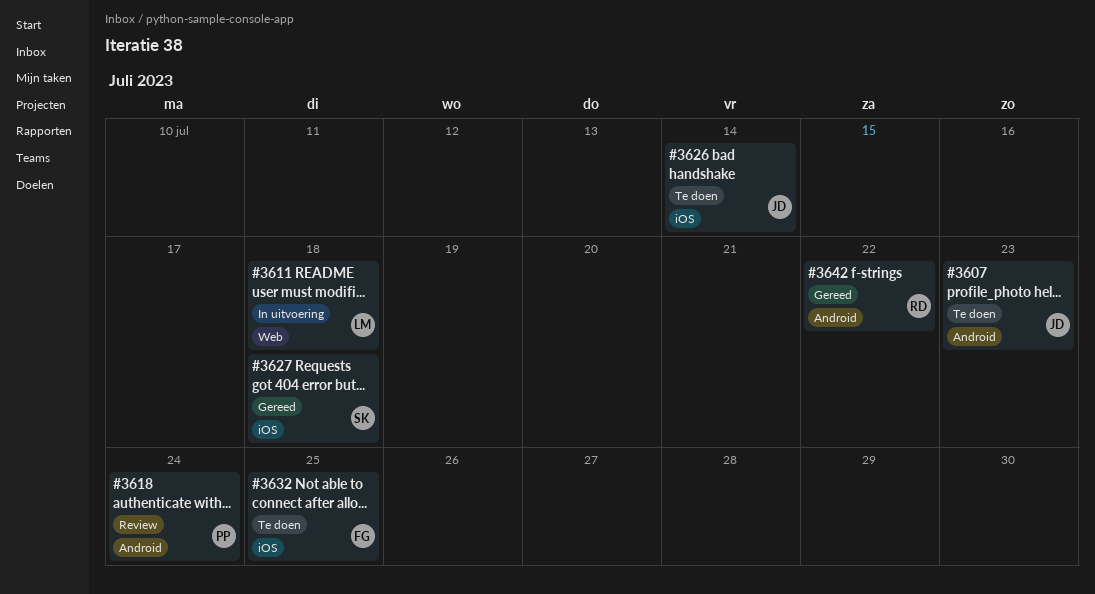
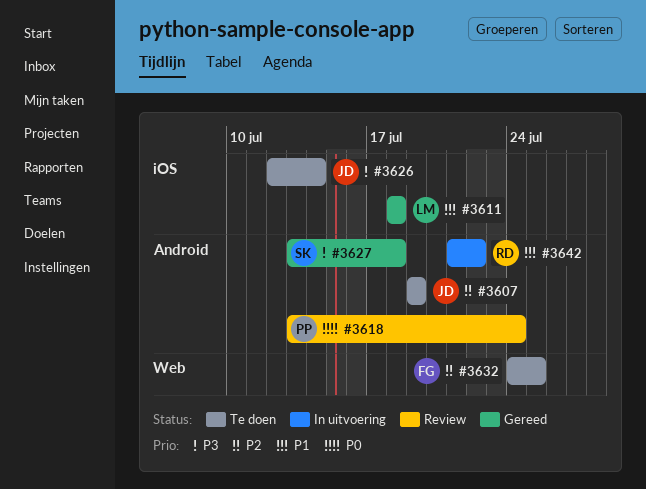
#3607, due: Jul 23 -> Jul 19
#3611, status: In uitvoering -> Gereed
#3611, label: Web -> iOS
#3627, label: iOS -> Android
#3632, label: iOS -> Web
#3642, status: Gereed -> In uitvoering

